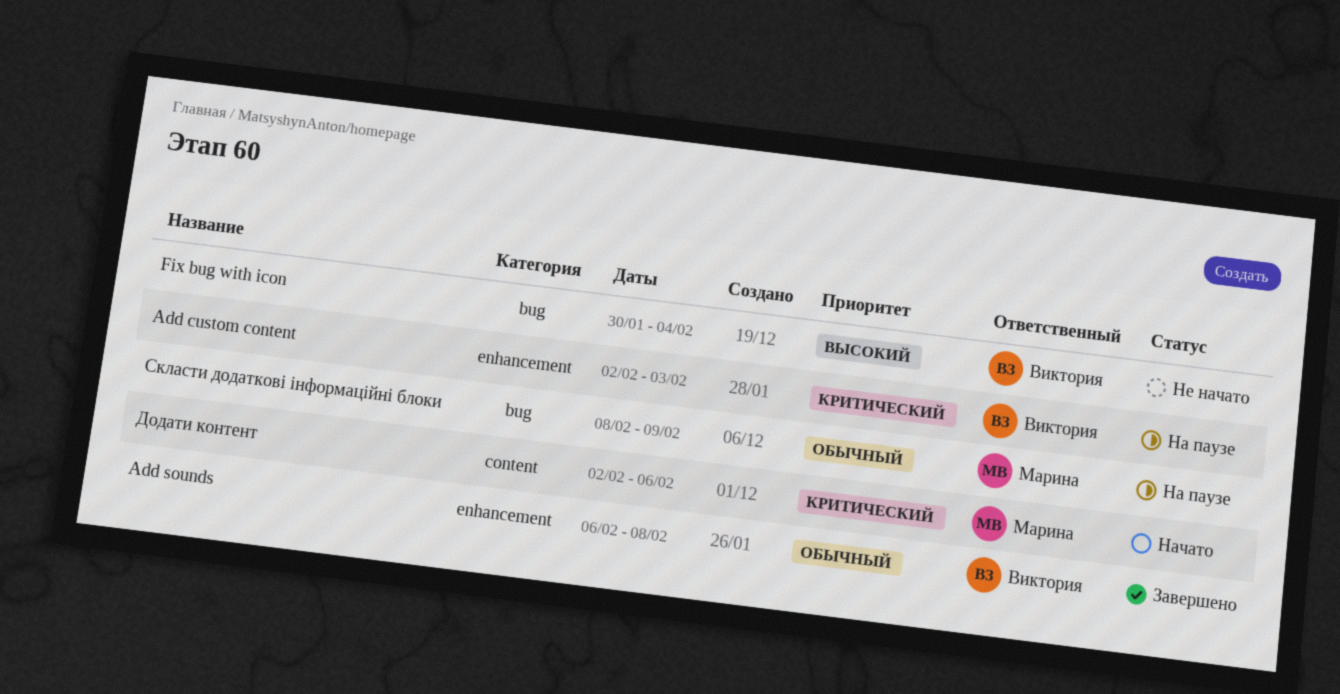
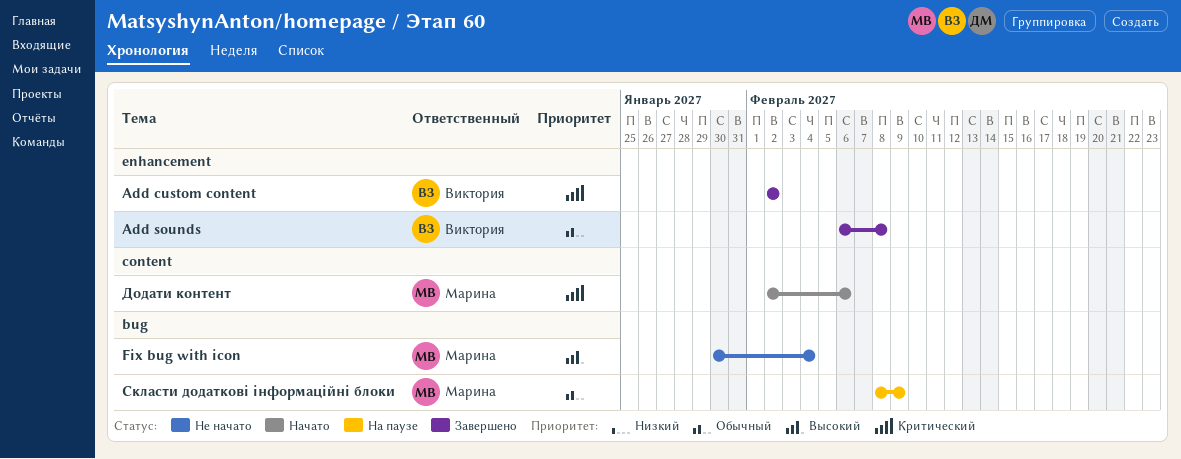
Add custom content, status: На паузе -> Завершено
Add custom content, due: Feb 3 -> Feb 2
Fix bug with icon, owner: Виктория -> Марина

